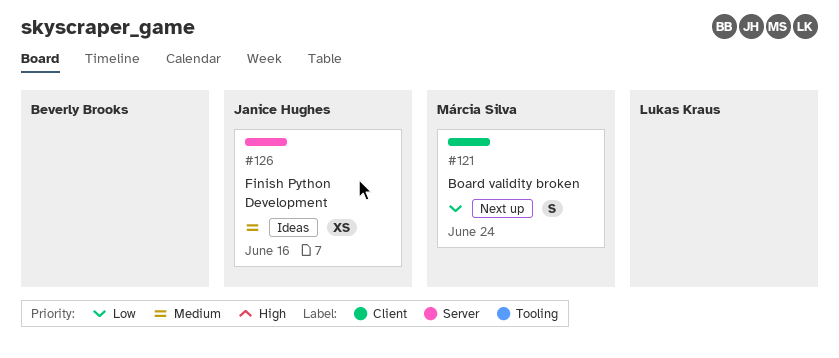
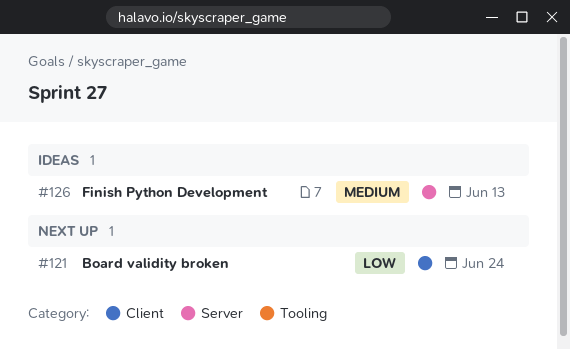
#126, due: Jun 16 -> Jun 13

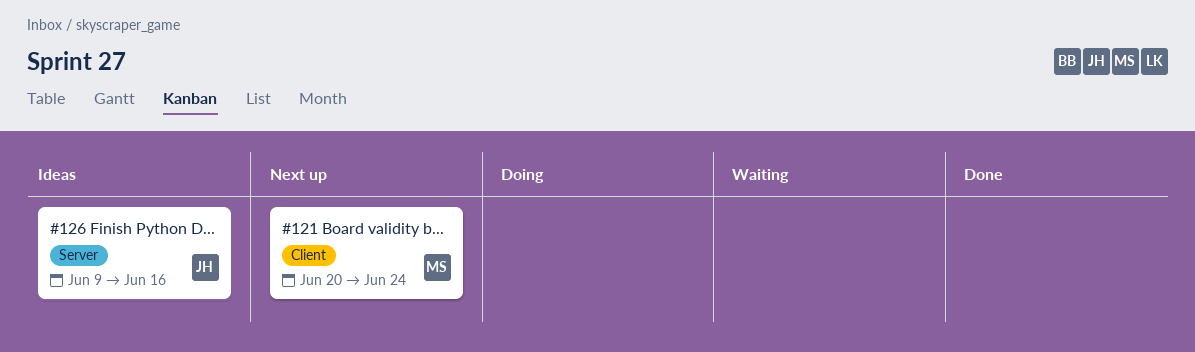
#126, due: Jun 13 -> Jun 16

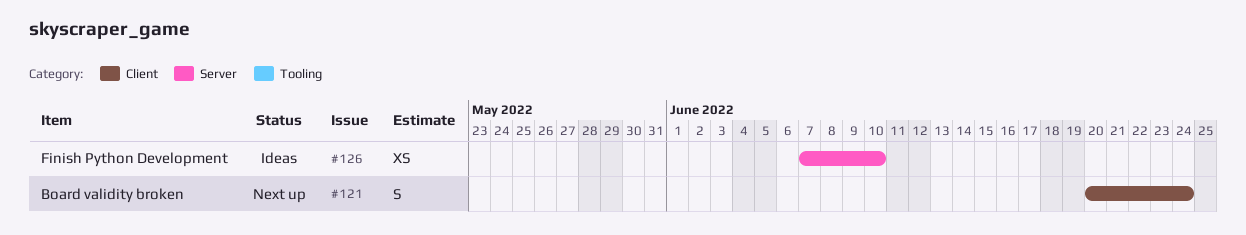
#126, start: Jun 9 -> Jun 7
#126, due: Jun 16 -> Jun 10

